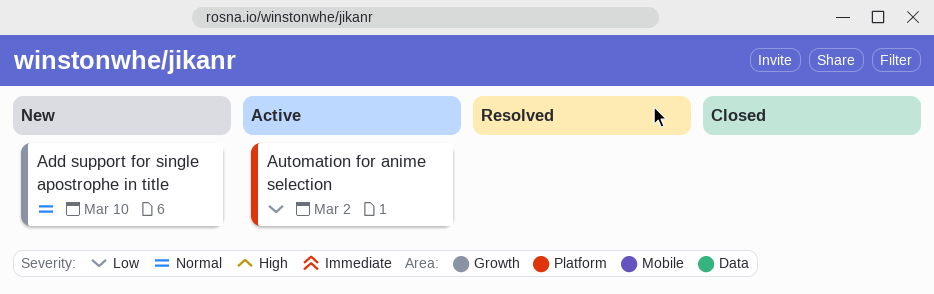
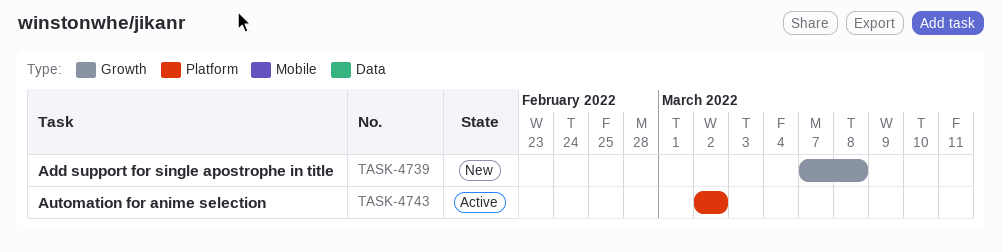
Add support for single apostrophe in title, due: Mar 10 -> Mar 8

